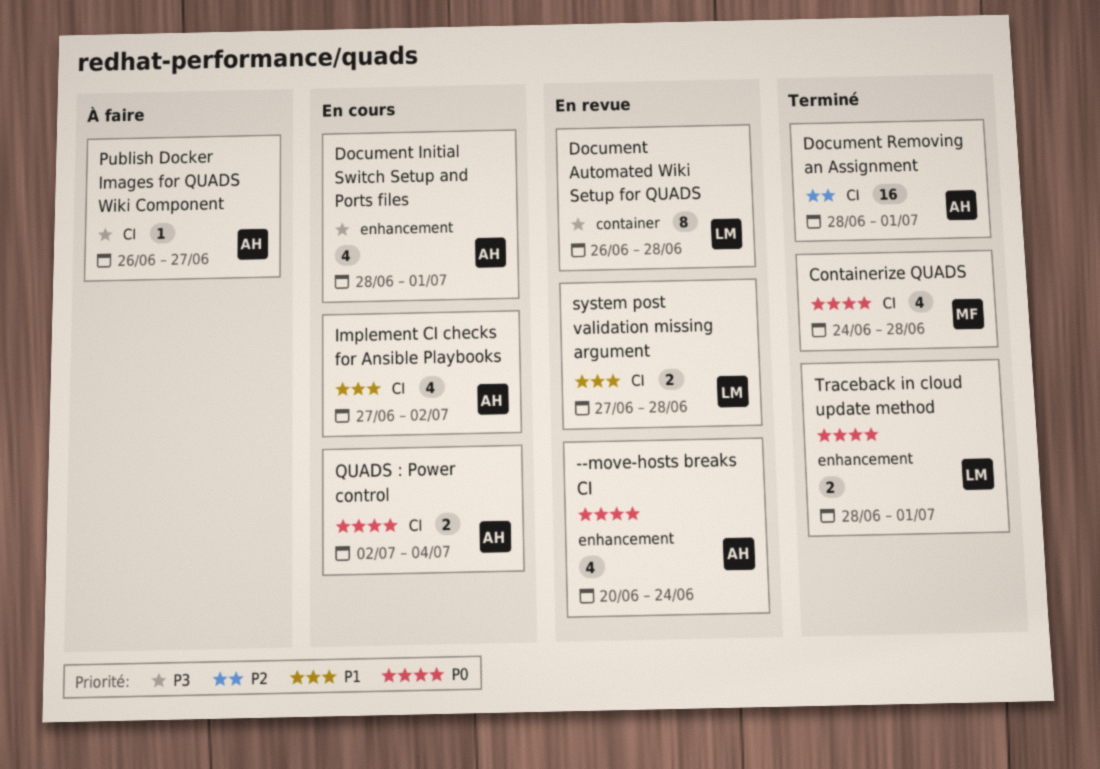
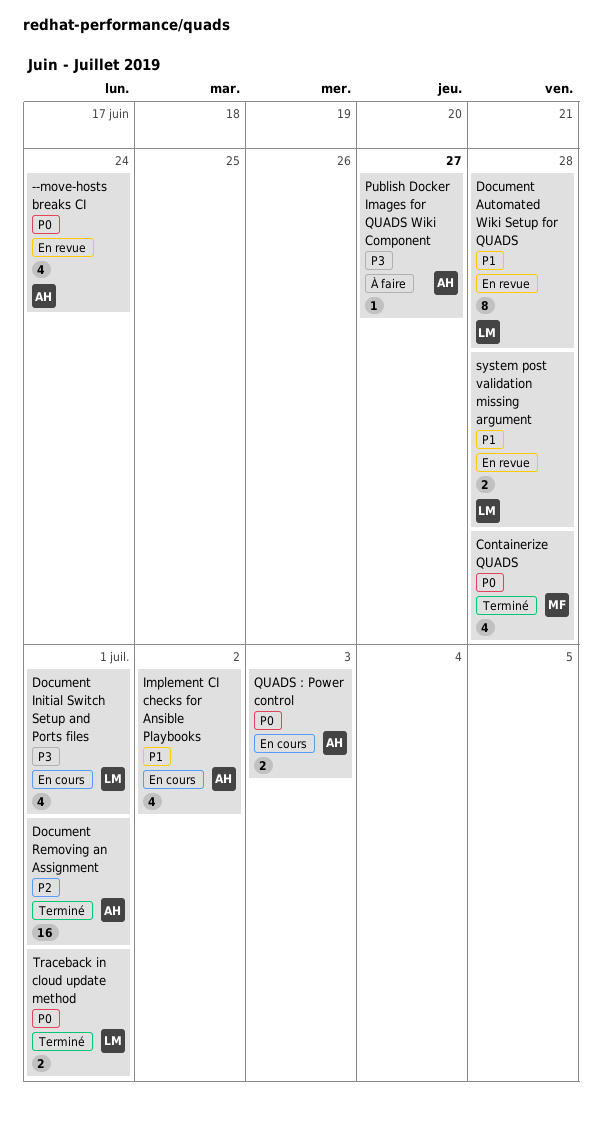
Document Automated Wiki Setup for QUADS, priority: P3 -> P1
Document Initial Switch Setup and Ports files, owner: AH -> LM
QUADS : Power control, due: Jul 4 -> Jul 3

